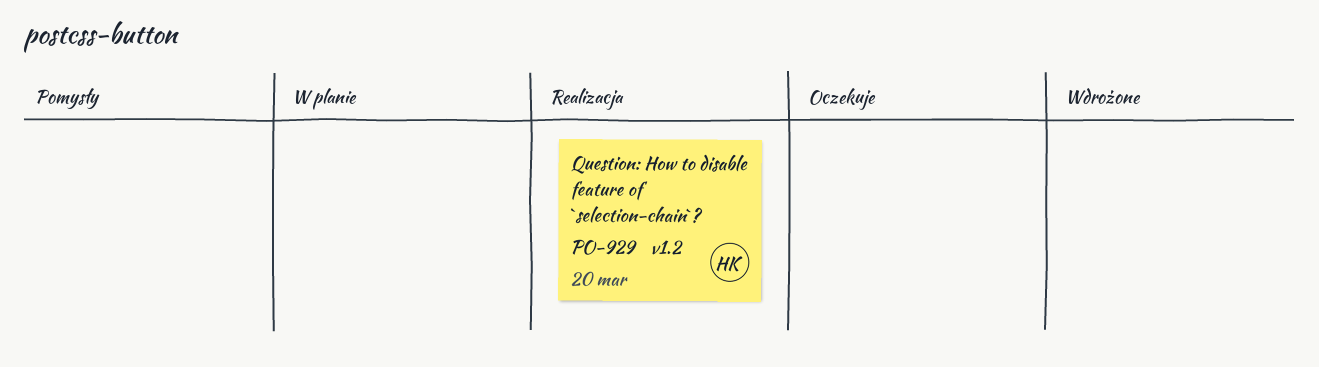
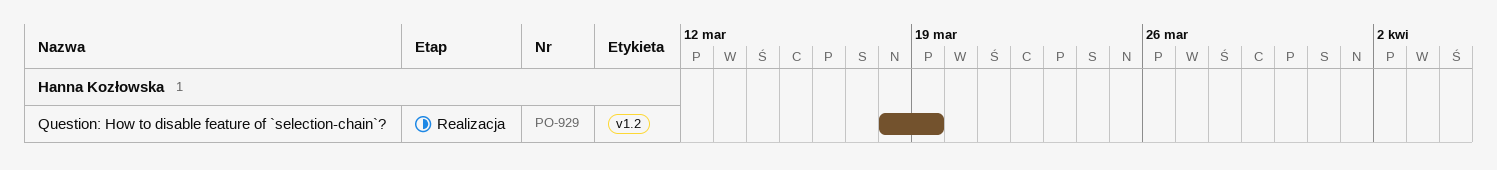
PO-929, due: Mar 20 -> Mar 19

